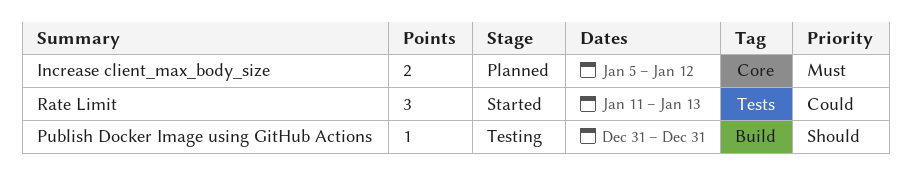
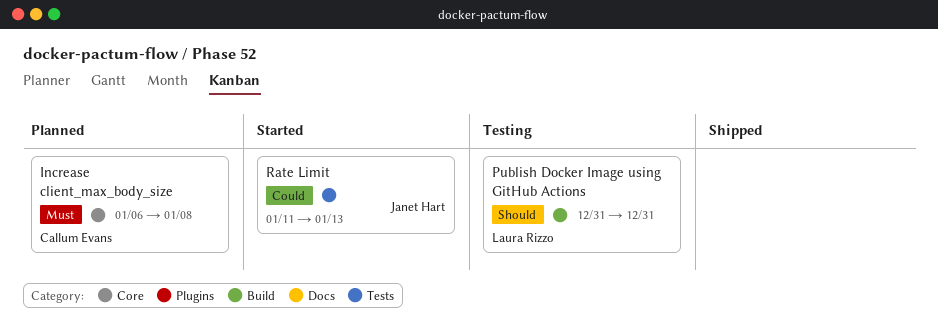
Increase client_max_body_size, start: Jan 5 -> Jan 6
Increase client_max_body_size, due: Jan 12 -> Jan 8

